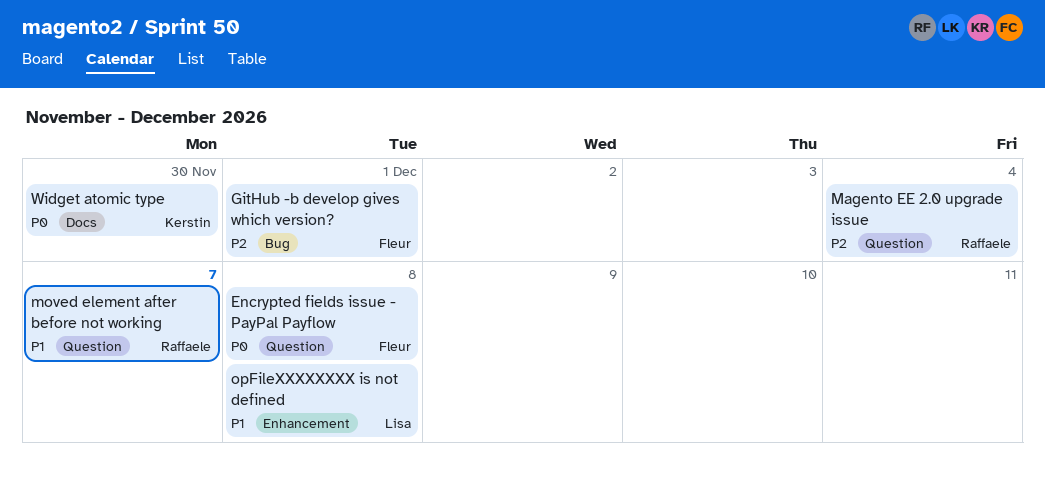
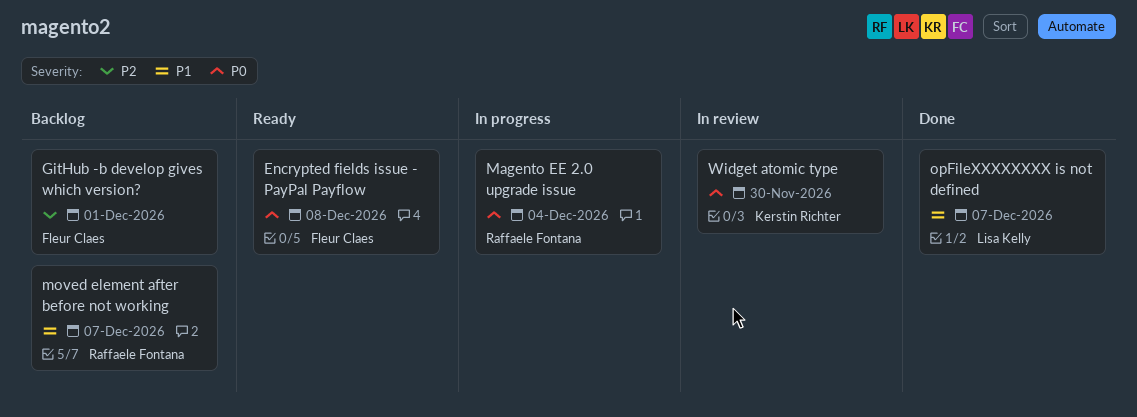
Magento EE 2.0 upgrade issue, priority: P2 -> P0
opFileXXXXXXXX is not defined, due: Dec 8 -> Dec 7

